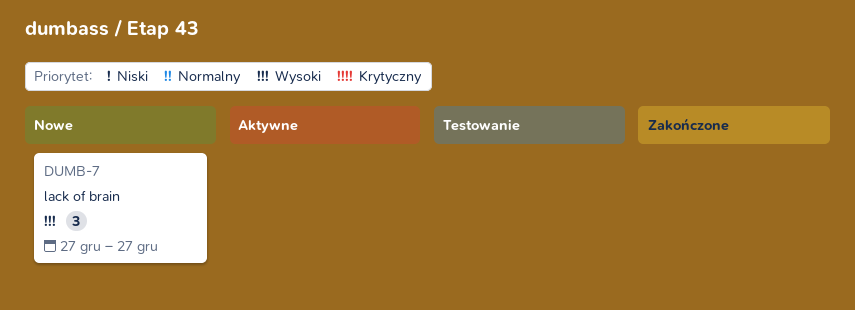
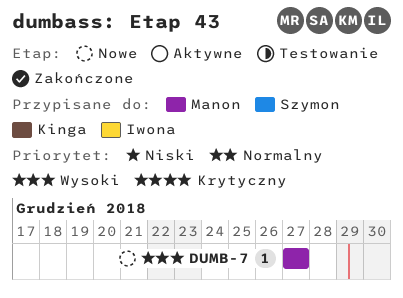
DUMB-7, estimate: 3 -> 1

